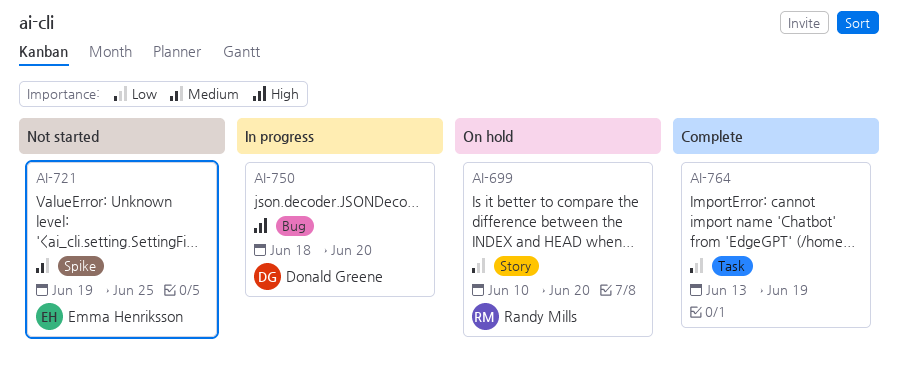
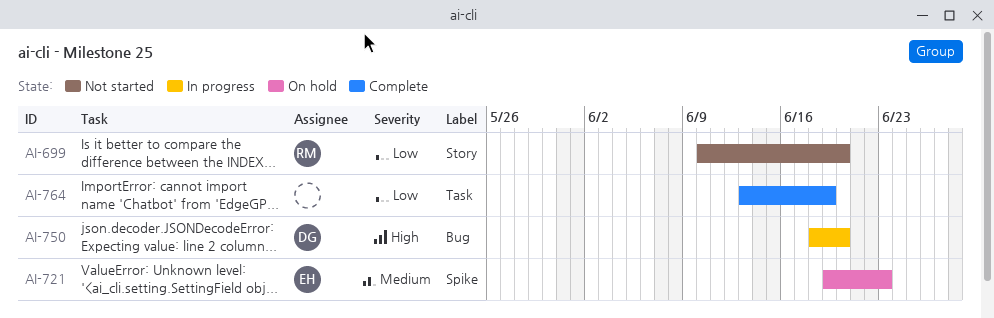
AI-699, status: On hold -> Not started
AI-721, status: Not started -> On hold
AI-721, due: Jun 25 -> Jun 23

